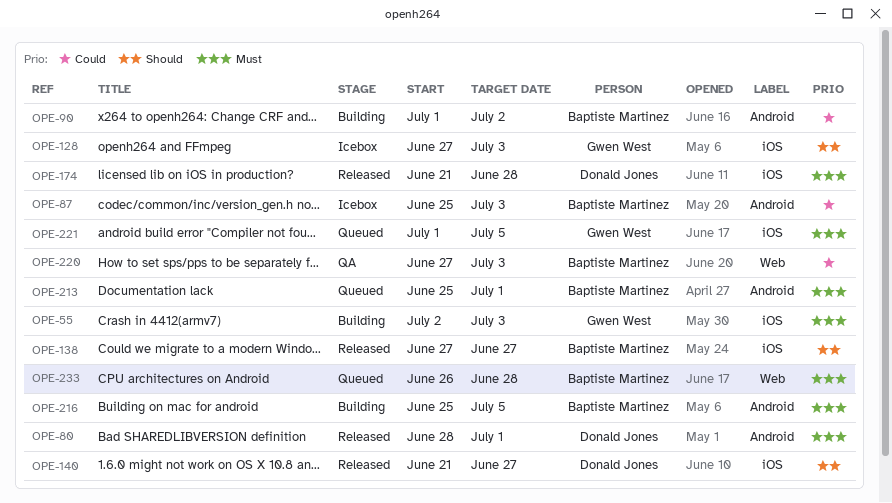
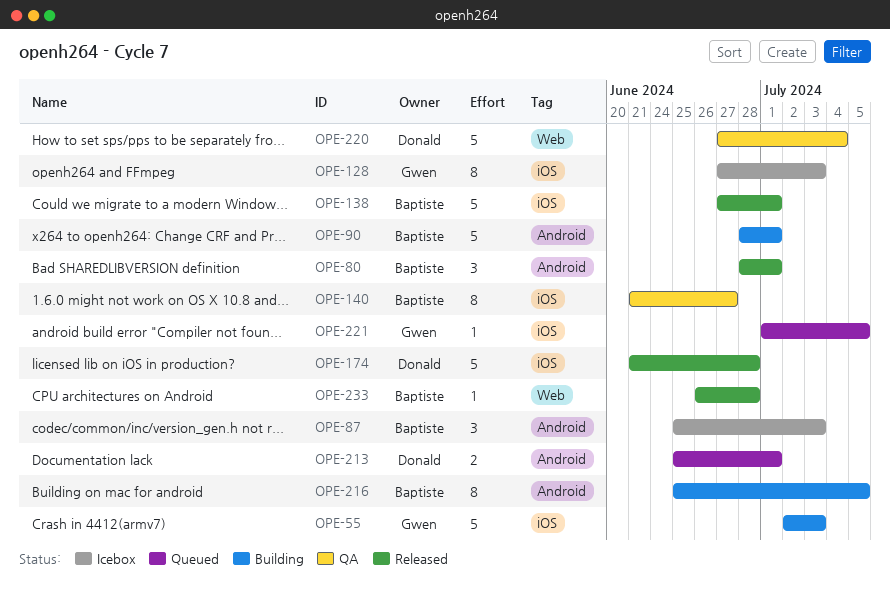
OPE-80, owner: Donald Jones -> Baptiste Martinez
OPE-90, start: Jul 1 -> Jun 28
OPE-90, due: Jul 2 -> Jul 1
OPE-138, due: Jun 27 -> Jul 1
OPE-140, status: Released -> QA
OPE-140, owner: Donald Jones -> Baptiste Martinez
OPE-213, owner: Baptiste Martinez -> Donald Jones
OPE-220, owner: Baptiste Martinez -> Donald Jones
OPE-220, due: Jul 3 -> Jul 4
OPE-233, status: Queued -> Released

